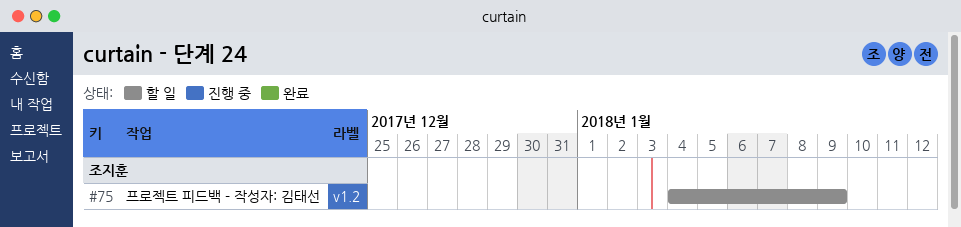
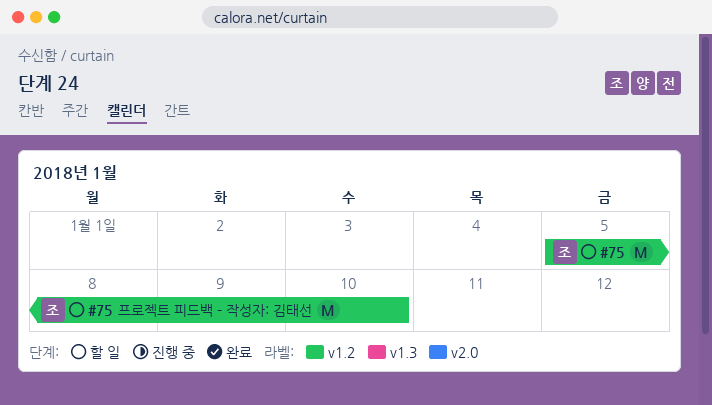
#75, start: Jan 4 -> Jan 5
#75, due: Jan 9 -> Jan 10

